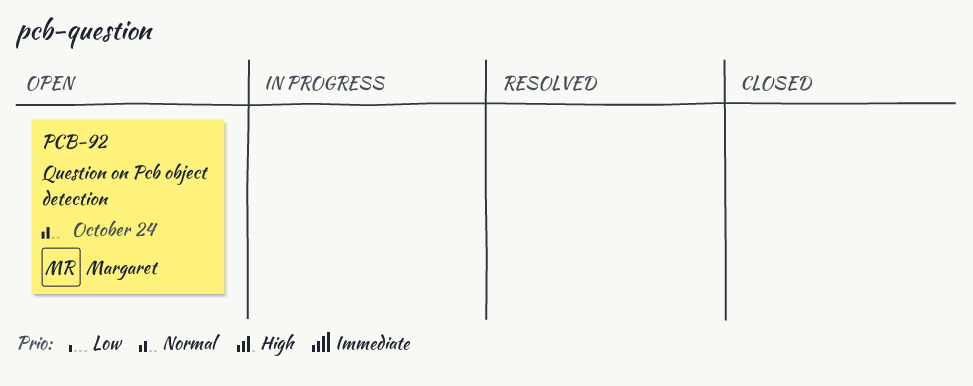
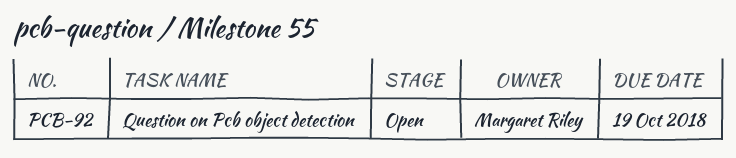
PCB-92, due: Oct 24 -> Oct 19

